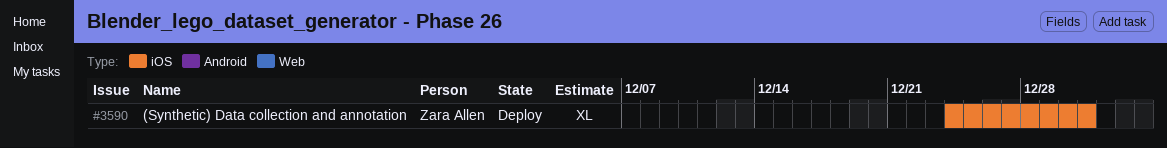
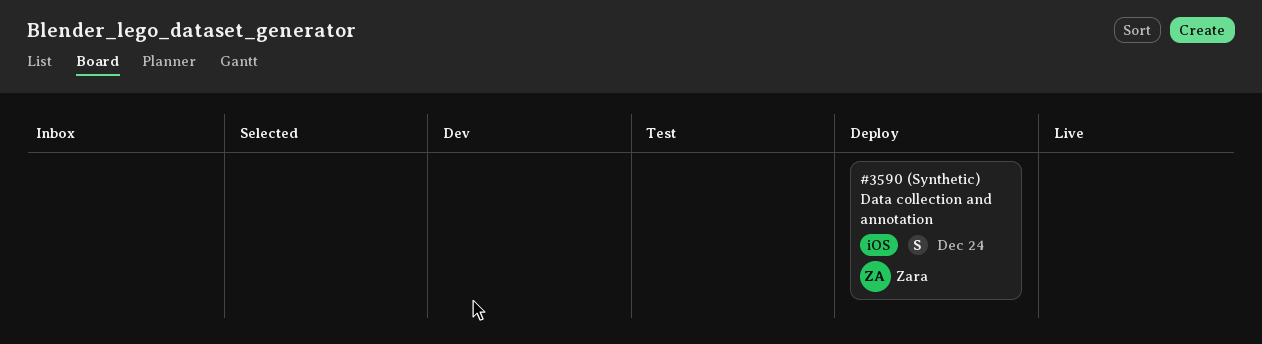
#3590, estimate: XL -> S
#3590, due: Dec 31 -> Dec 24

